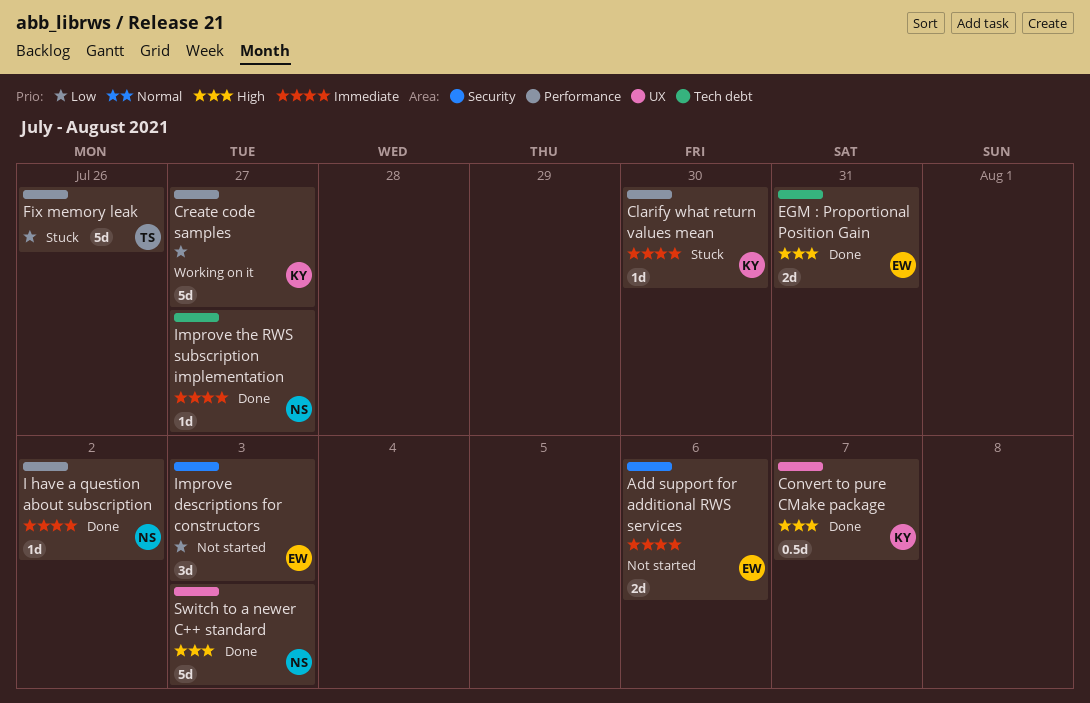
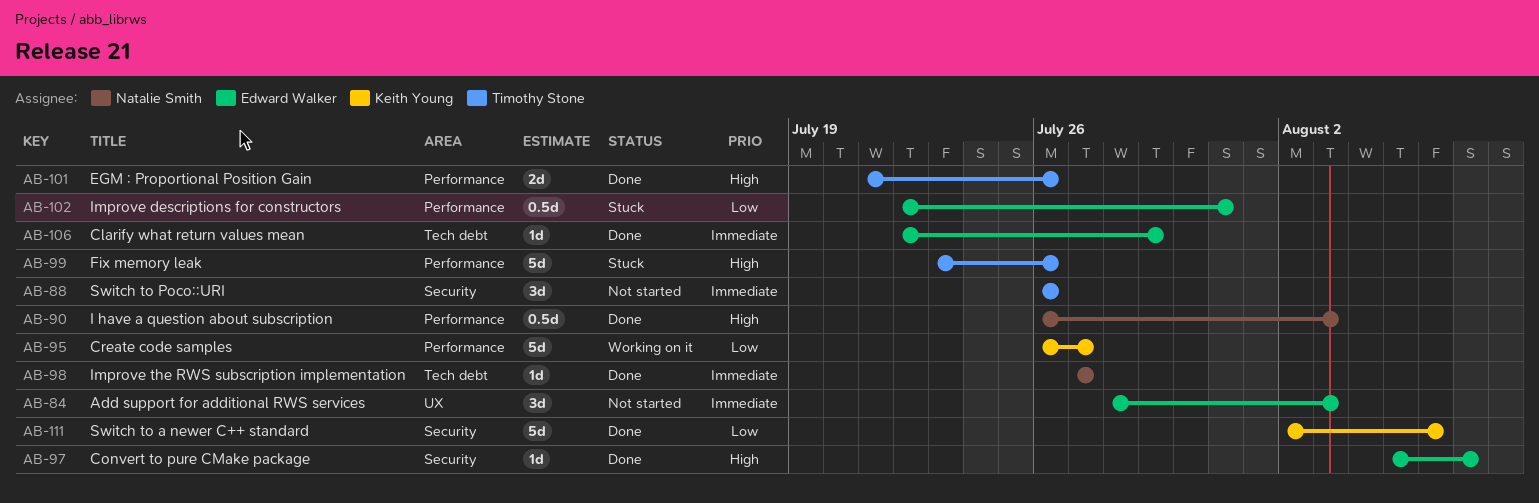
Add support for additional RWS services, label: Security -> UX
Add support for additional RWS services, estimate: 2d -> 3d
Add support for additional RWS services, due: Aug 6 -> Aug 3
Clarify what return values mean, status: Stuck -> Done
Clarify what return values mean, owner: Keith Young -> Edward Walker
Clarify what return values mean, label: Performance -> Tech debt
Clarify what return values mean, due: Jul 30 -> Jul 29
Convert to pure CMake package, owner: Keith Young -> Edward Walker
Convert to pure CMake package, label: UX -> Security
Convert to pure CMake package, estimate: 0.5d -> 1d
EGM : Proportional Position Gain, owner: Edward Walker -> Timothy Stone
EGM : Proportional Position Gain, label: Tech debt -> Performance
EGM : Proportional Position Gain, due: Jul 31 -> Jul 26
Fix memory leak, priority: Low -> High
I have a question about subscription, priority: Immediate -> High
I have a question about subscription, estimate: 1d -> 0.5d
I have a question about subscription, due: Aug 2 -> Aug 3
Improve descriptions for constructors, status: Not started -> Stuck
Improve descriptions for constructors, label: Security -> Performance
Improve descriptions for constructors, estimate: 3d -> 0.5d
Improve descriptions for constructors, due: Aug 3 -> Jul 31
Switch to a newer C++ standard, owner: Natalie Smith -> Keith Young
Switch to a newer C++ standard, priority: High -> Low
Switch to a newer C++ standard, label: UX -> Security
Switch to a newer C++ standard, due: Aug 3 -> Aug 6
Switch to Poco::URI: none -> present

